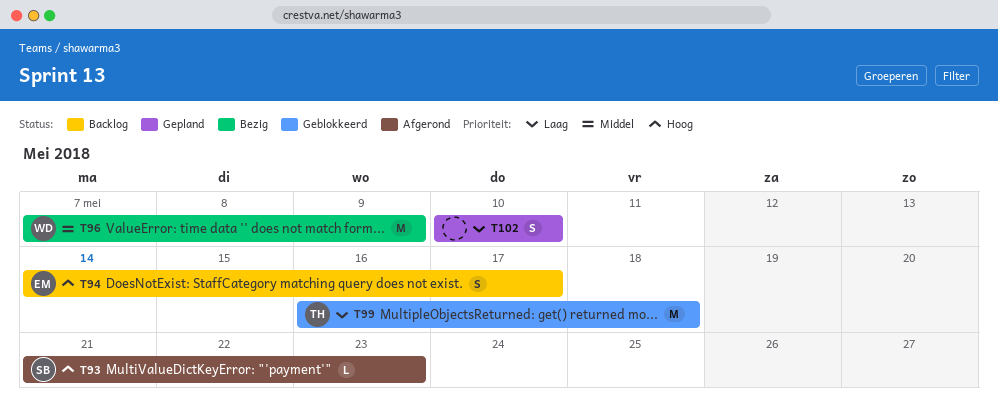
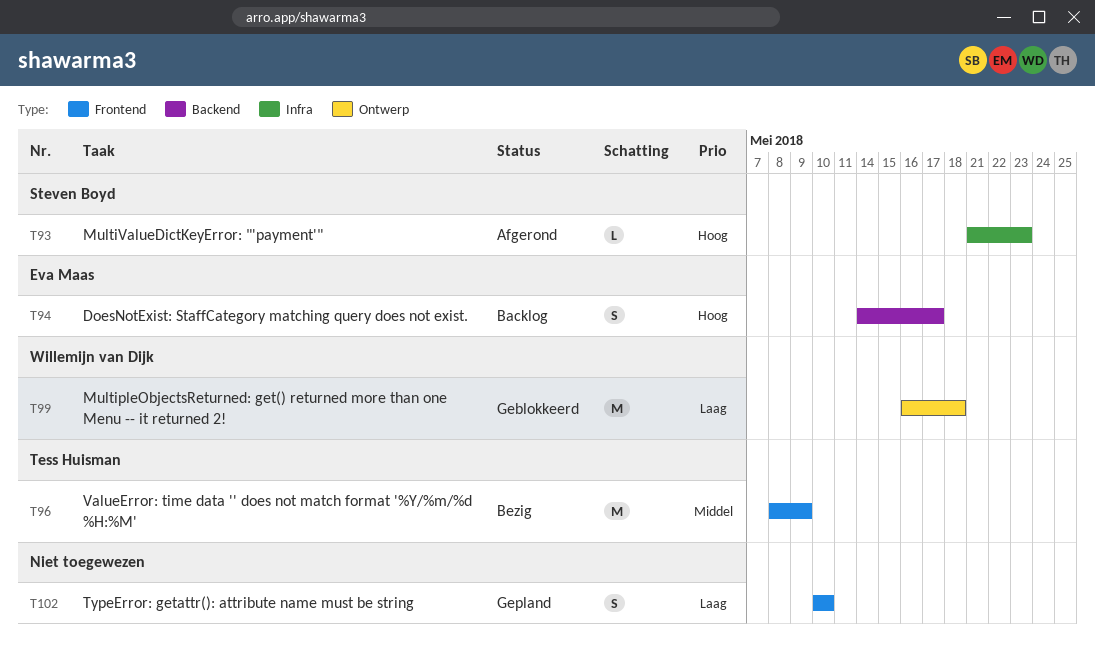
T96, owner: Willemijn van Dijk -> Tess Huisman
T96, start: May 7 -> May 8
T99, owner: Tess Huisman -> Willemijn van Dijk

